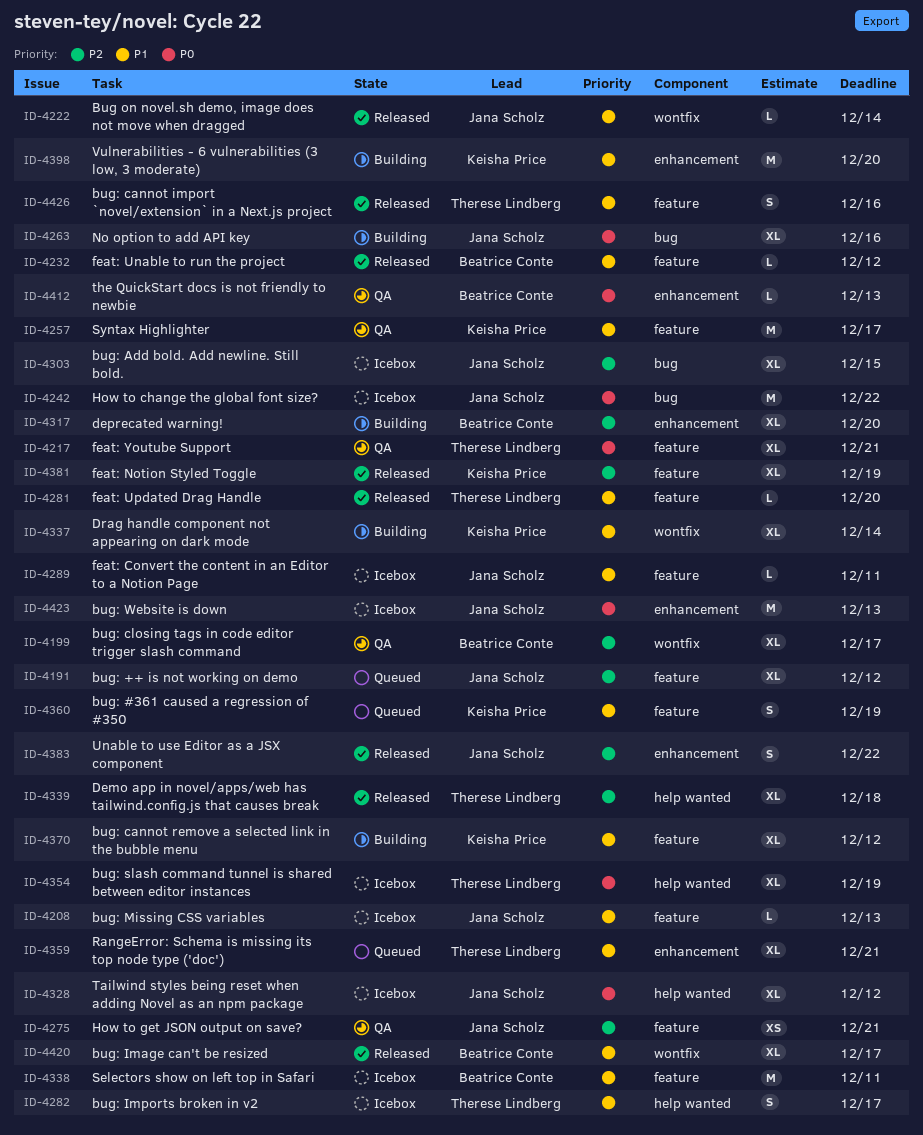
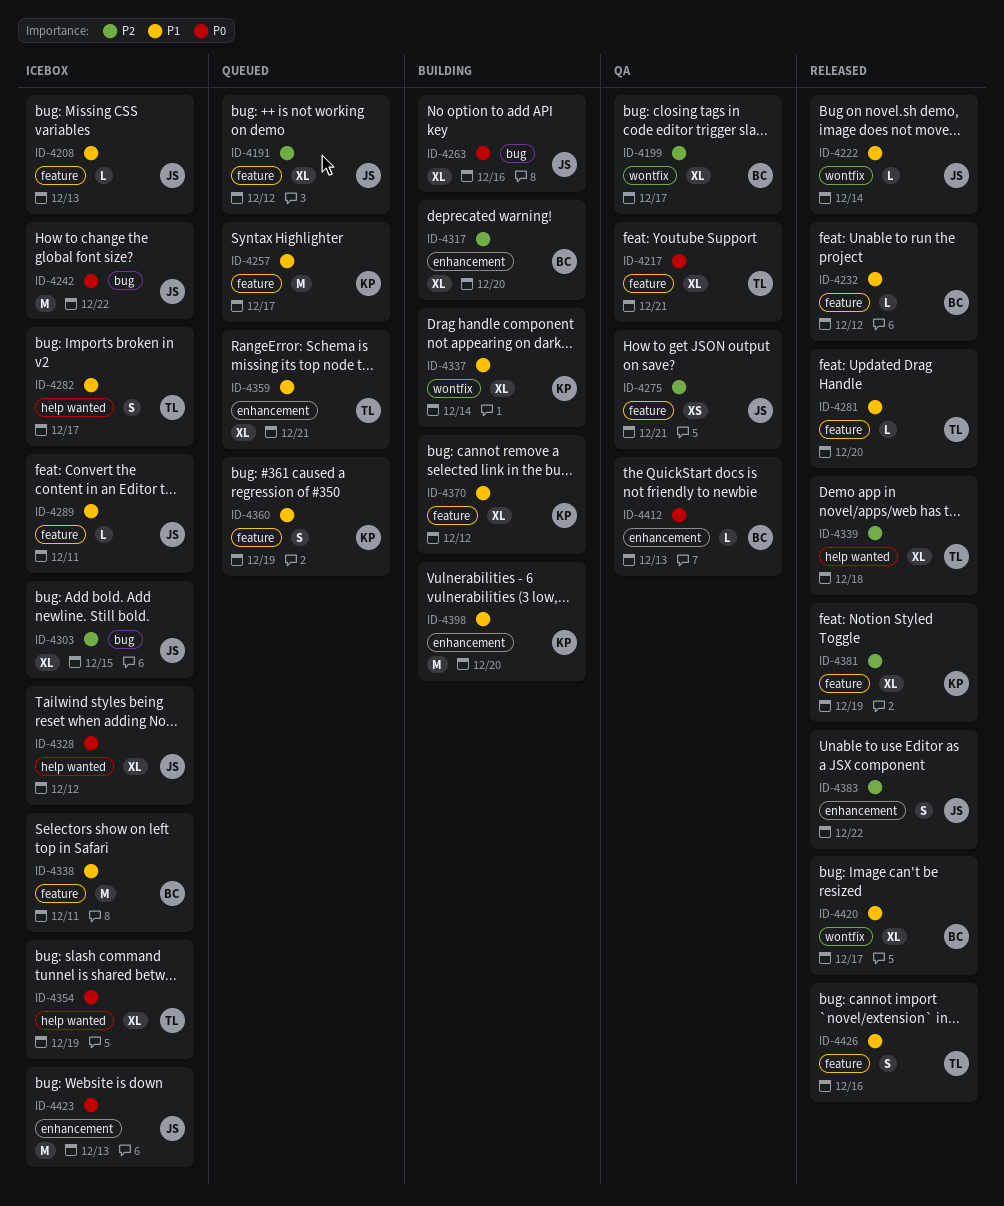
ID-4257, status: QA -> Queued

